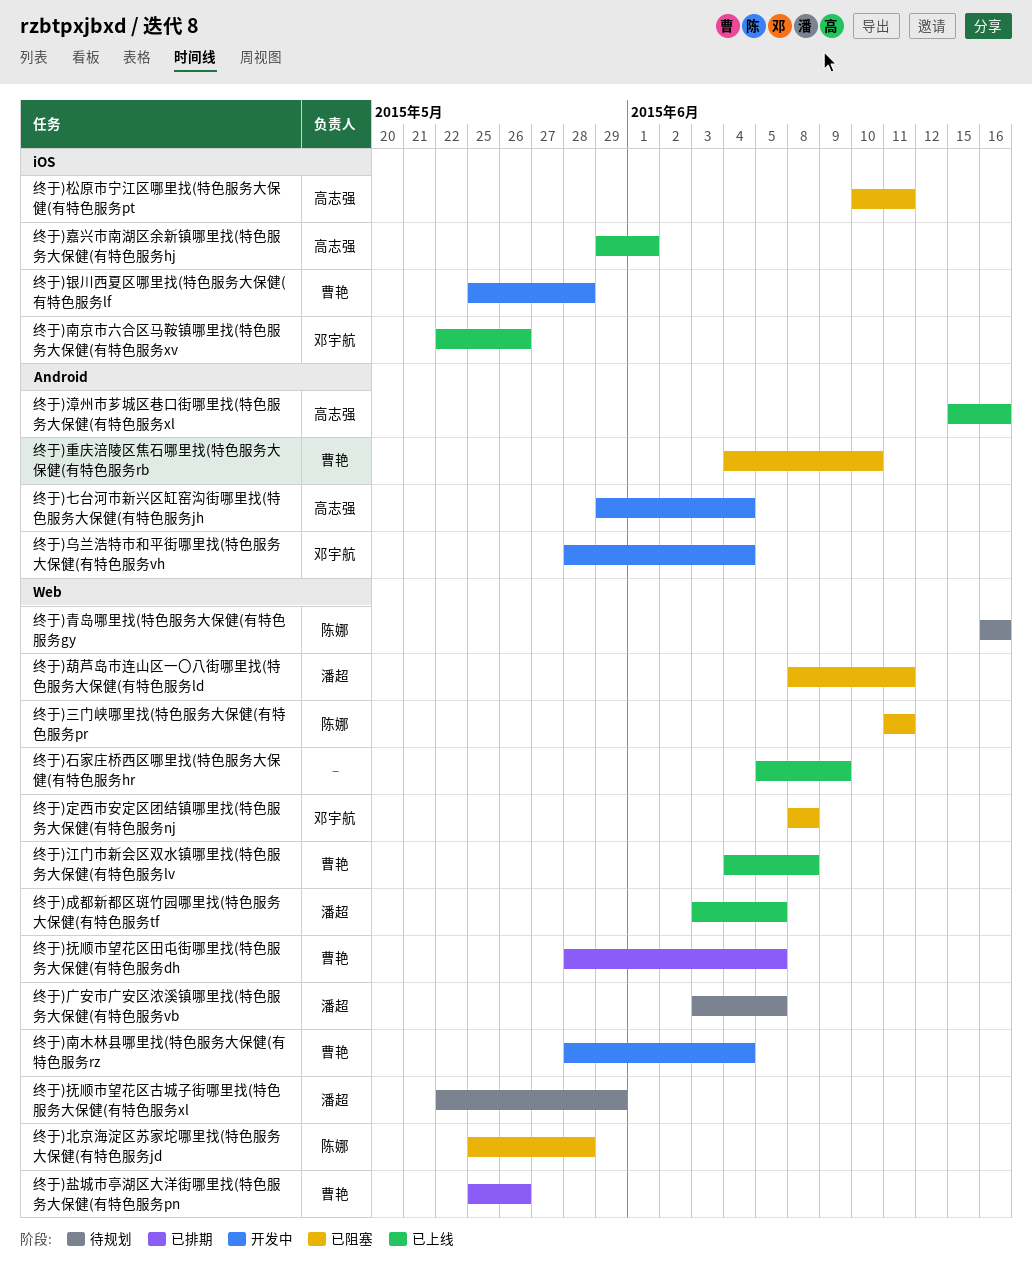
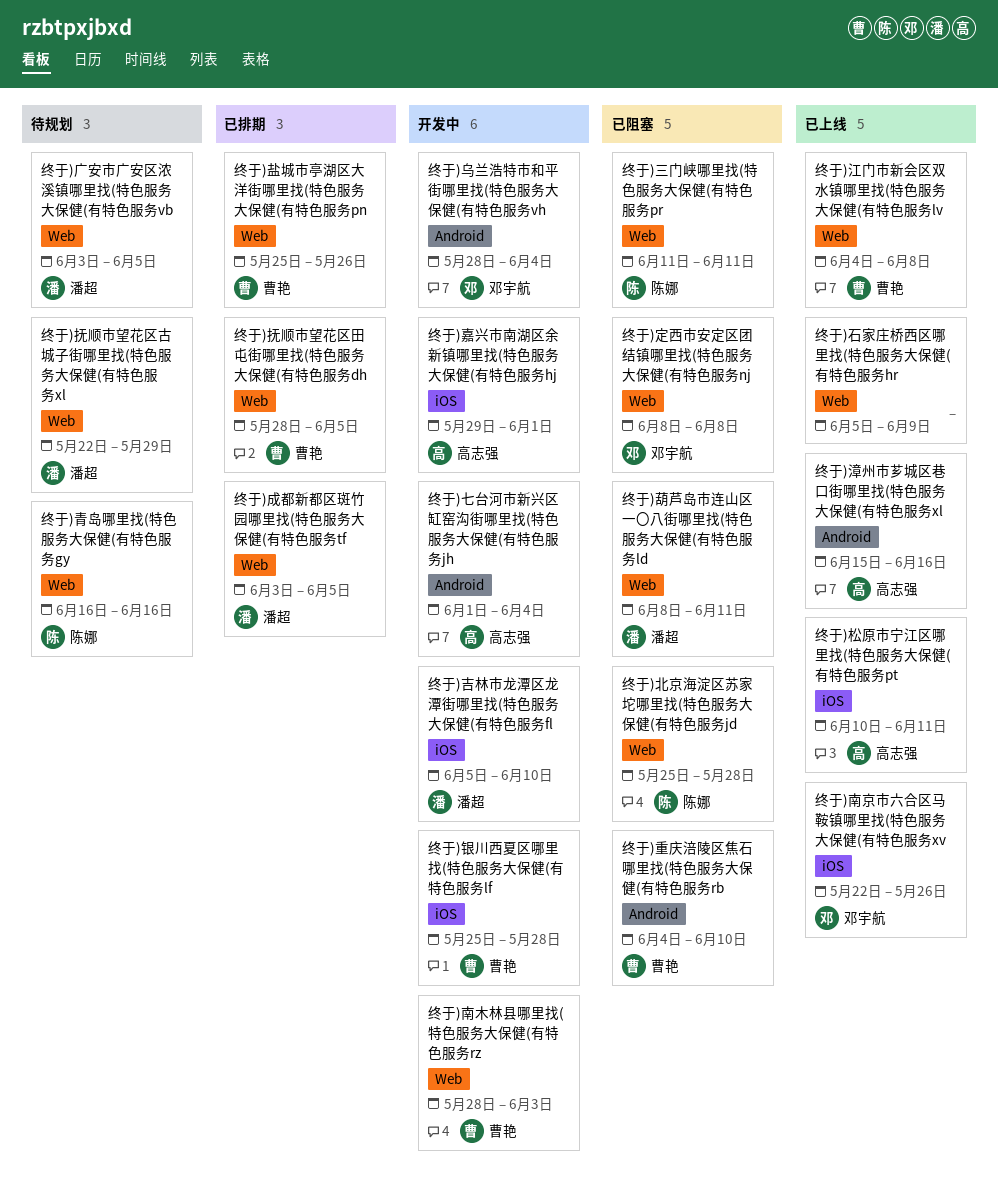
终于)七台河市新兴区缸窑沟街哪里找(特色服务大保健(有特色服务jh, start: May 29 -> Jun 1
终于)南木林县哪里找(特色服务大保健(有特色服务rz, due: Jun 4 -> Jun 3
终于)吉林市龙潭区龙潭街哪里找(特色服务大保健(有特色服务fl: none -> present
终于)嘉兴市南湖区余新镇哪里找(特色服务大保健(有特色服务hj, status: 已上线 -> 开发中
终于)成都新都区斑竹园哪里找(特色服务大保健(有特色服务tf, status: 已上线 -> 已排期
终于)松原市宁江区哪里找(特色服务大保健(有特色服务pt, status: 已阻塞 -> 已上线

